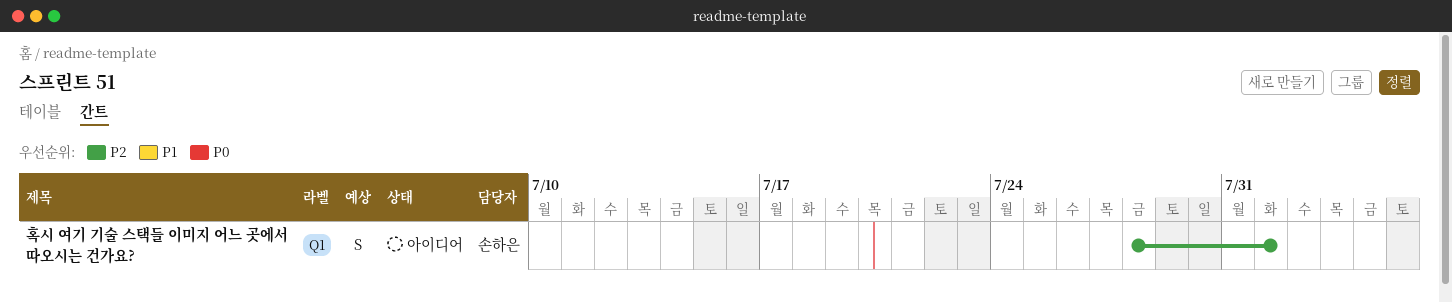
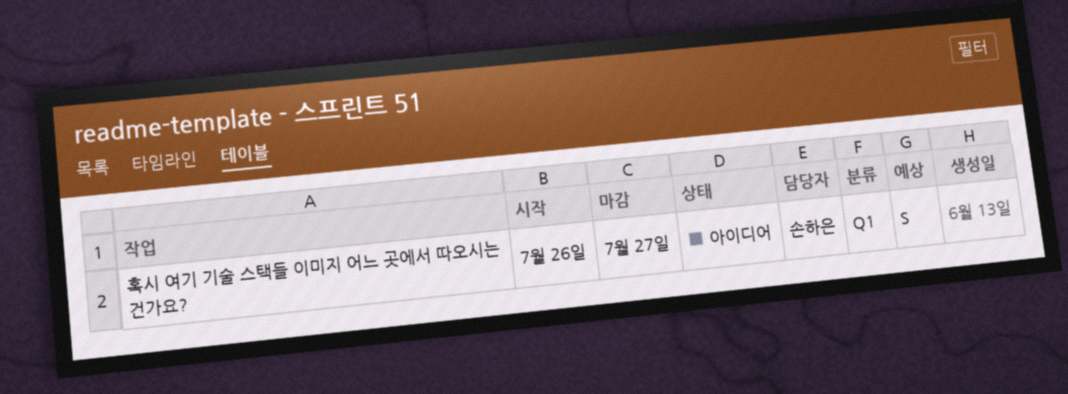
혹시 여기 기술 스택들 이미지 어느 곳에서 따오시는 건가요?, start: Jul 28 -> Jul 26
혹시 여기 기술 스택들 이미지 어느 곳에서 따오시는 건가요?, due: Aug 1 -> Jul 27

